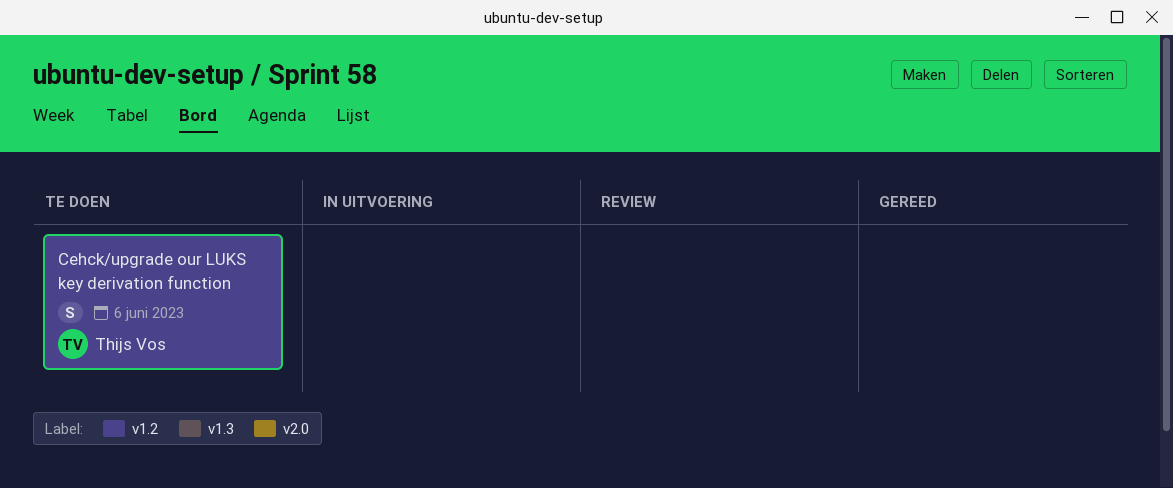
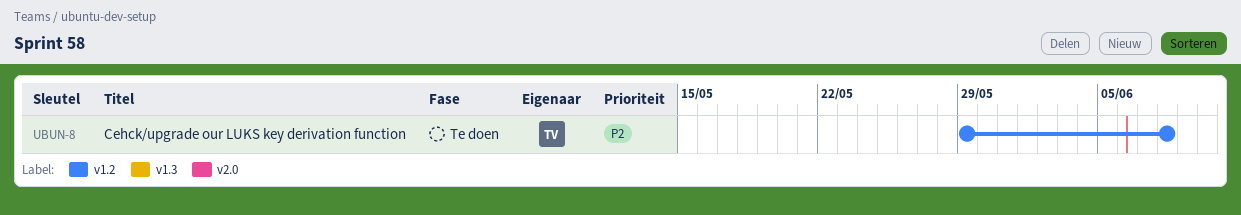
Cehck/upgrade our LUKS key derivation function, due: Jun 6 -> Jun 8

